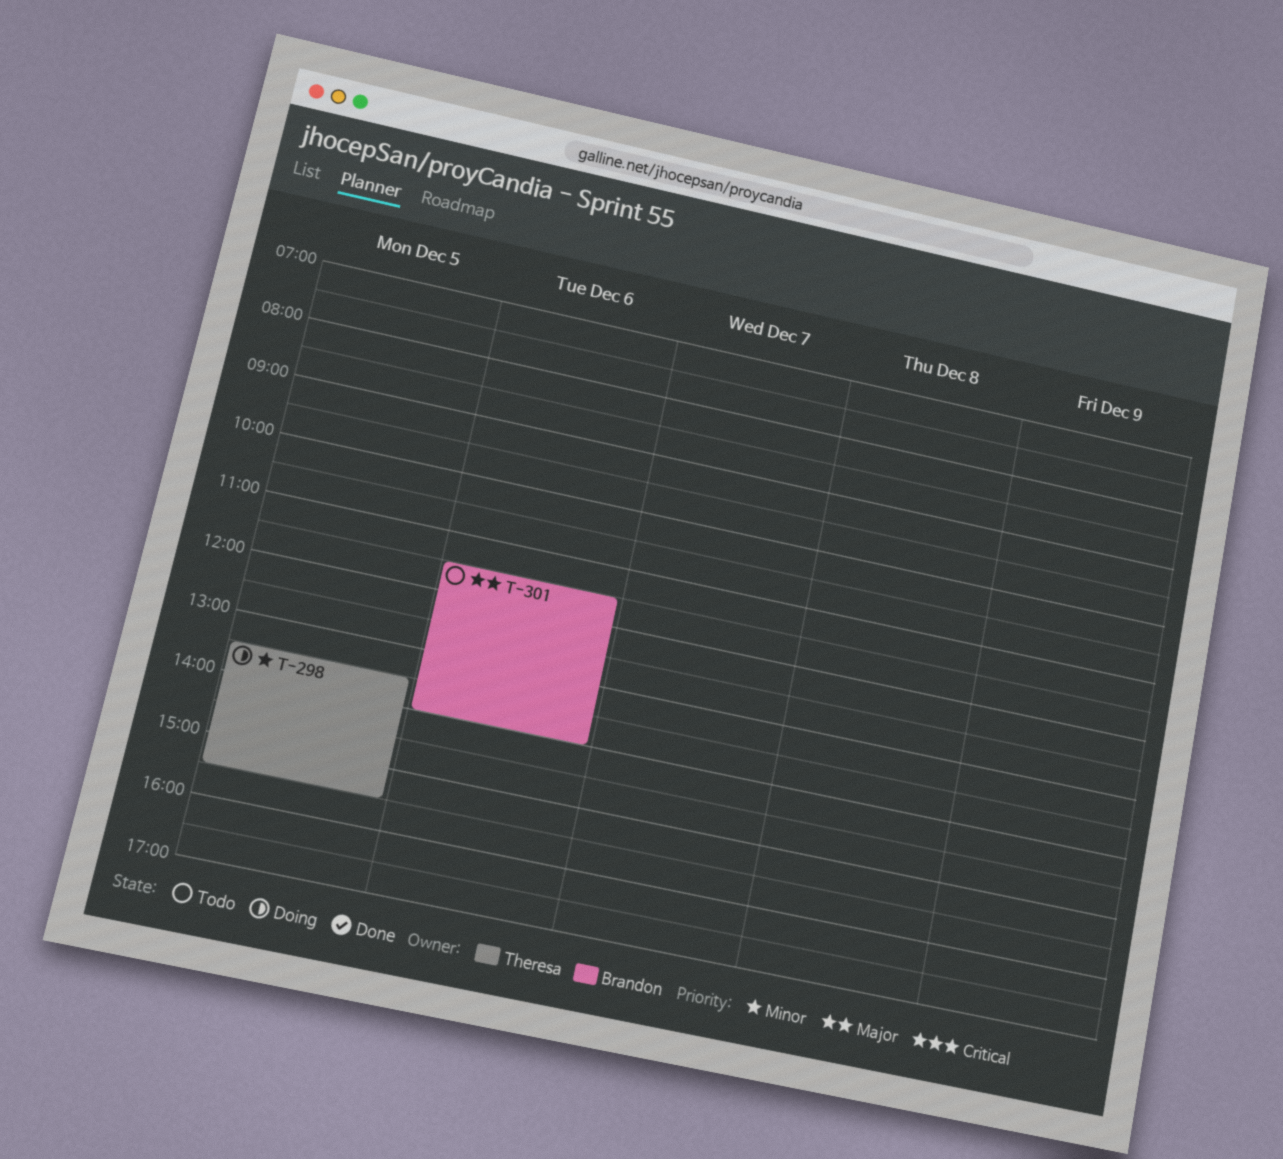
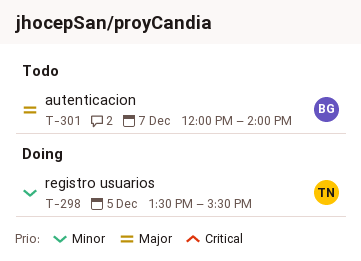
T-301, day: Dec 6 -> Dec 7
T-301, begins: 11:30 -> 12:00

